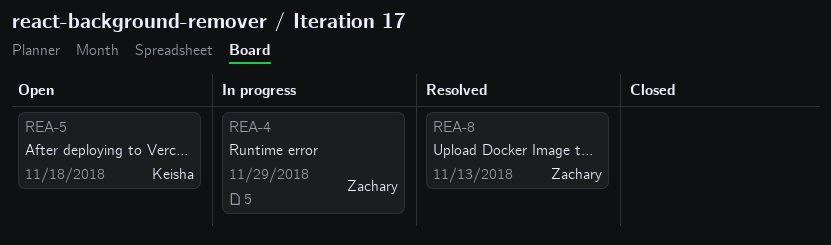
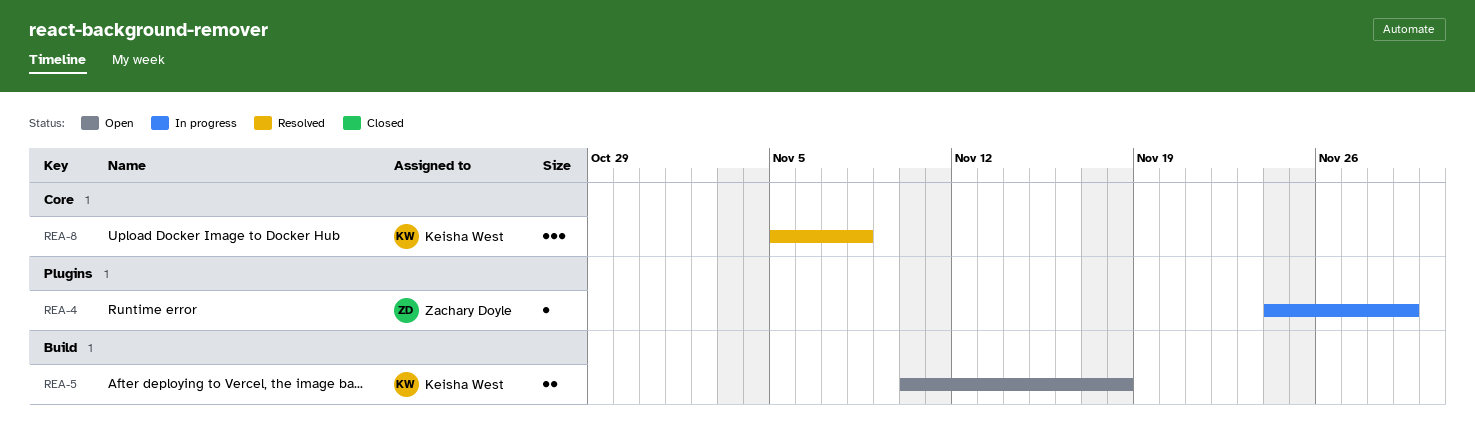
REA-8, owner: Zachary Doyle -> Keisha West
REA-8, due: Nov 13 -> Nov 8

